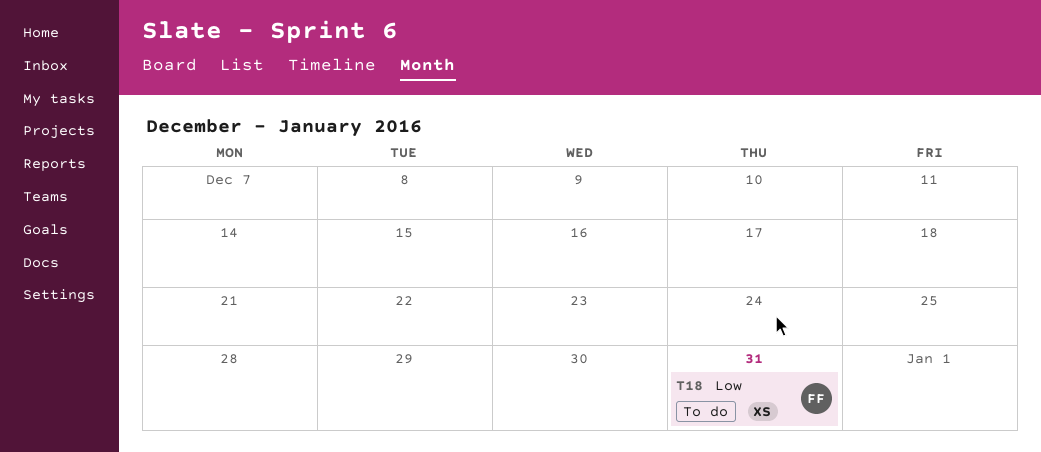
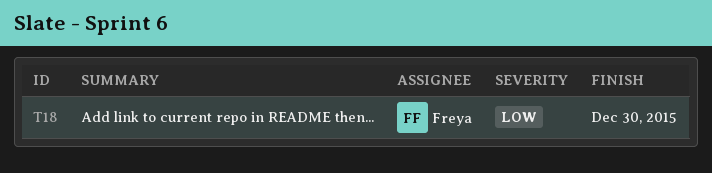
T18, due: Dec 31 -> Dec 30

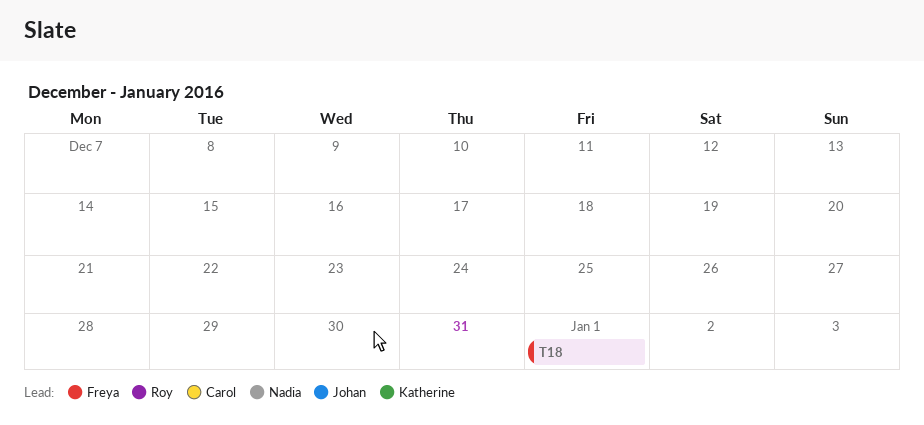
T18, due: Dec 30 -> Jan 1

